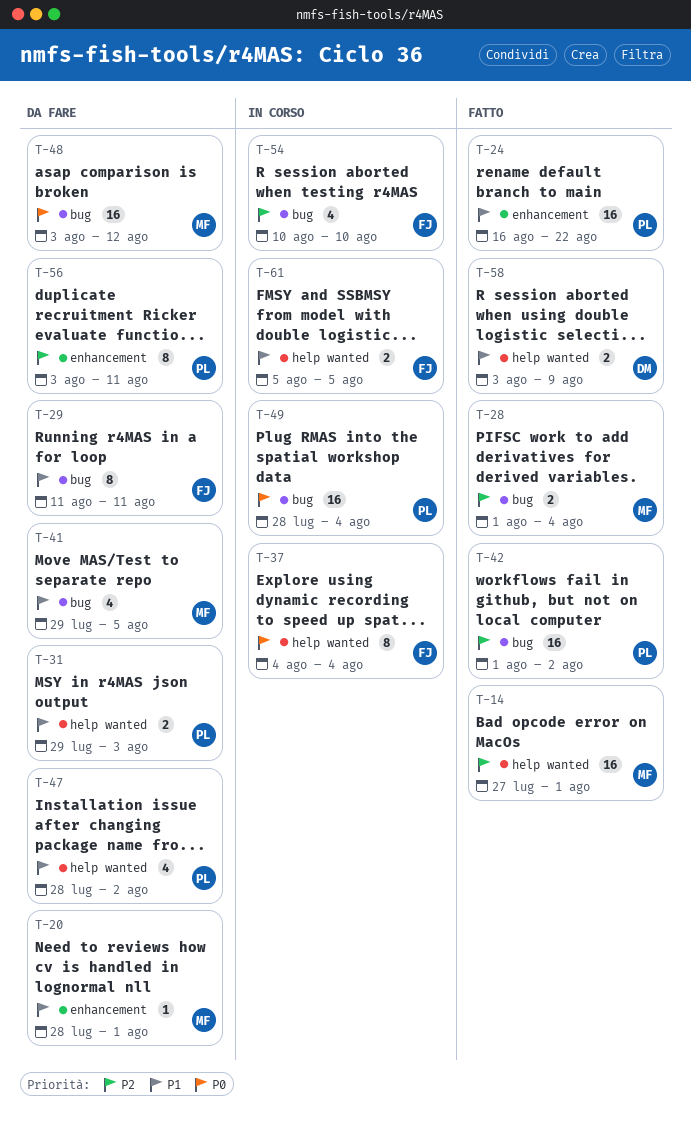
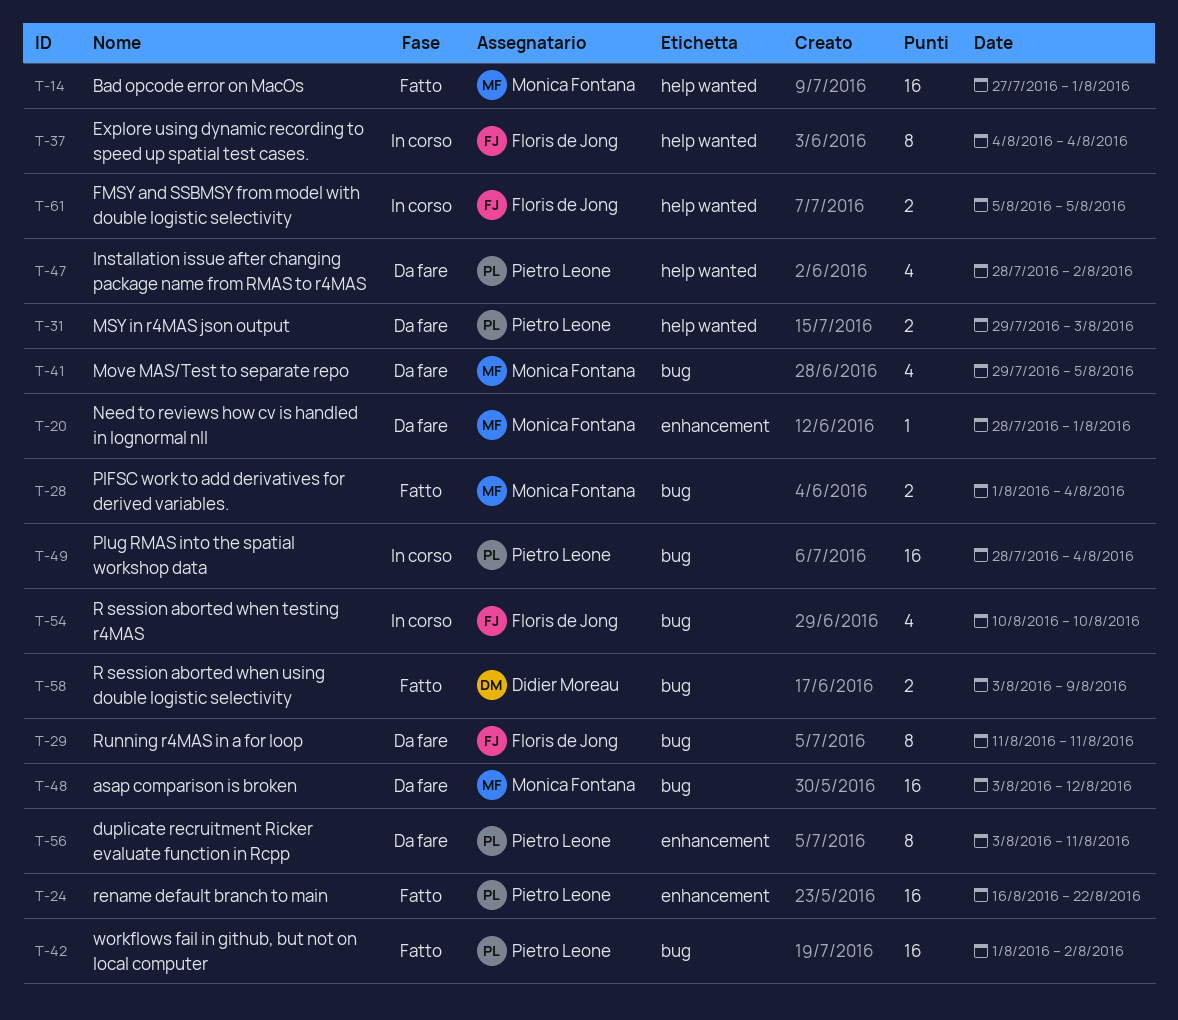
T-58, label: help wanted -> bug

